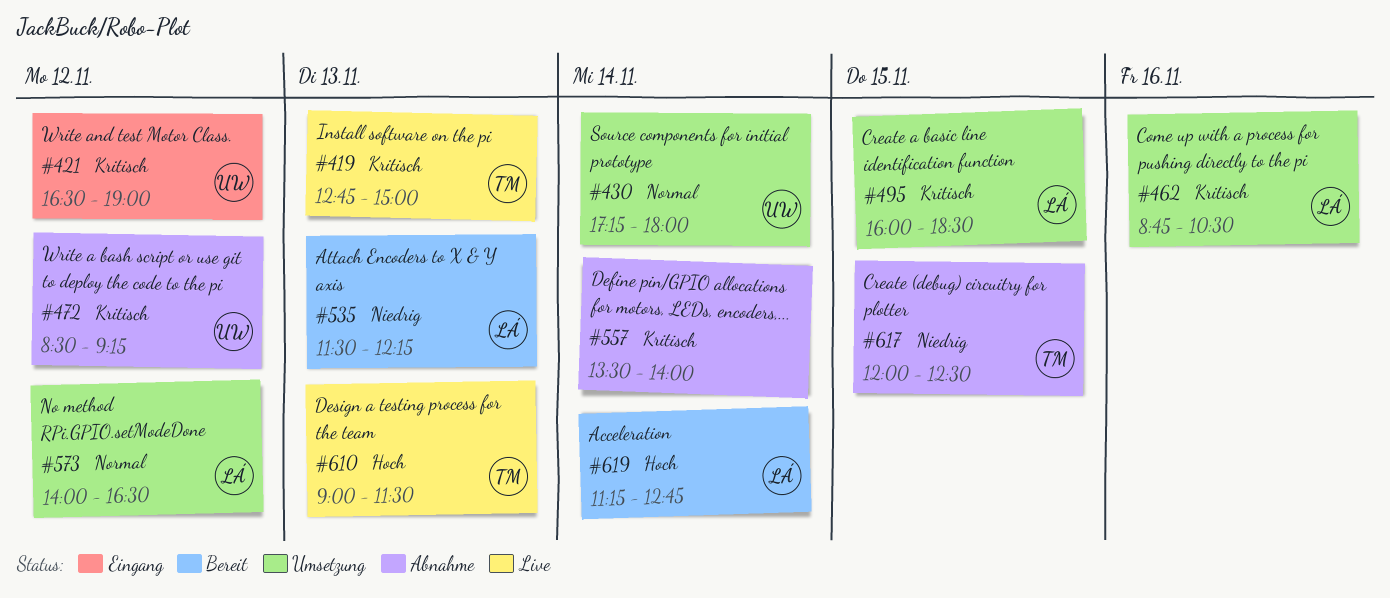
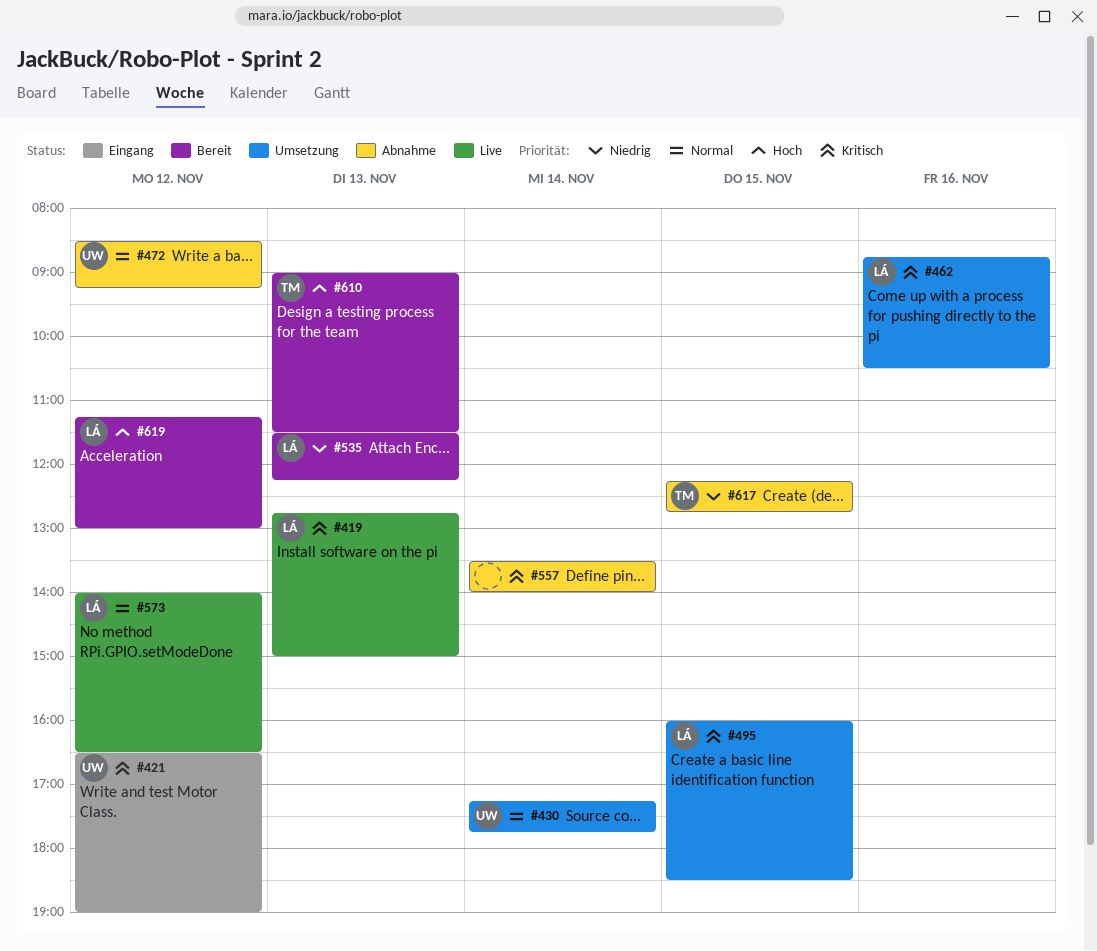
#419, owner: TM -> LÁ
#430, ends: 18:00 -> 17:45
#472, priority: Kritisch -> Normal
#573, status: Umsetzung -> Live
#610, status: Live -> Bereit
#617, begins: 12:00 -> 12:15
#617, ends: 12:30 -> 12:45
#619, day: Nov 14 -> Nov 12
#619, ends: 12:45 -> 13:00

